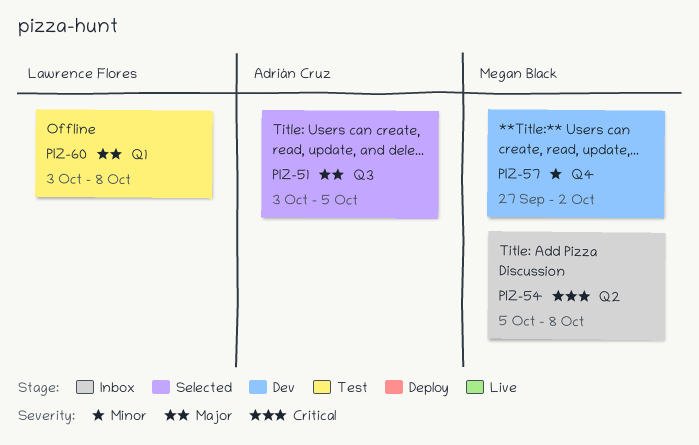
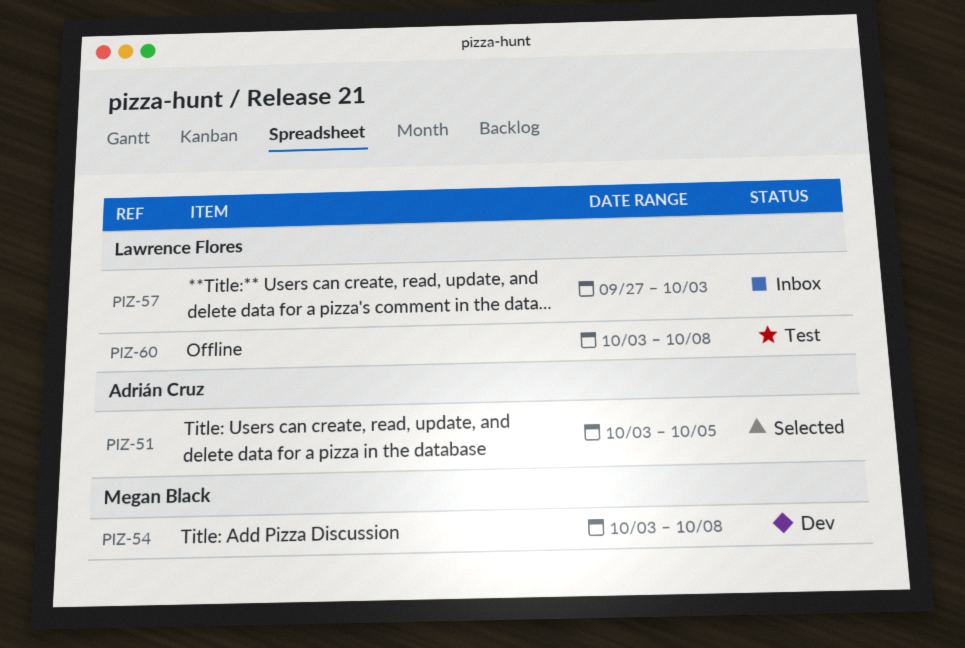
PIZ-54, status: Inbox -> Dev
PIZ-54, start: Oct 5 -> Oct 3
PIZ-57, status: Dev -> Inbox
PIZ-57, owner: Megan Black -> Lawrence Flores
PIZ-57, due: Oct 2 -> Oct 3

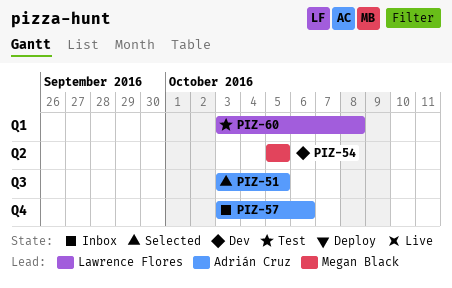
PIZ-54, start: Oct 3 -> Oct 5
PIZ-54, due: Oct 8 -> Oct 5
PIZ-57, owner: Lawrence Flores -> Adrián Cruz
PIZ-57, start: Sep 27 -> Oct 3
PIZ-57, due: Oct 3 -> Oct 6

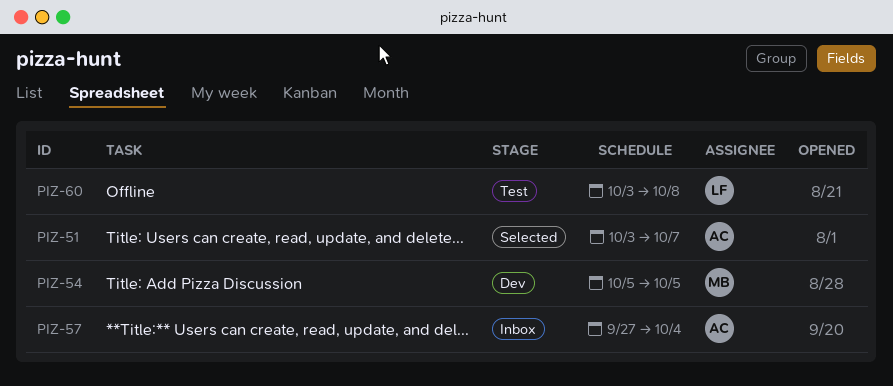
PIZ-51, due: Oct 5 -> Oct 7
PIZ-57, start: Oct 3 -> Sep 27
PIZ-57, due: Oct 6 -> Oct 4

